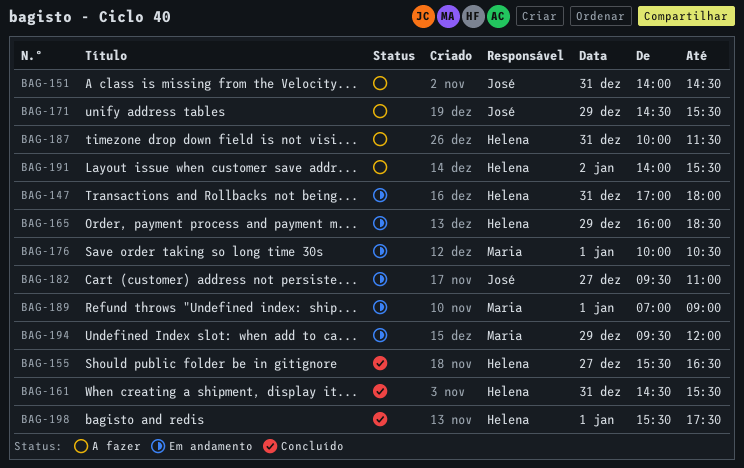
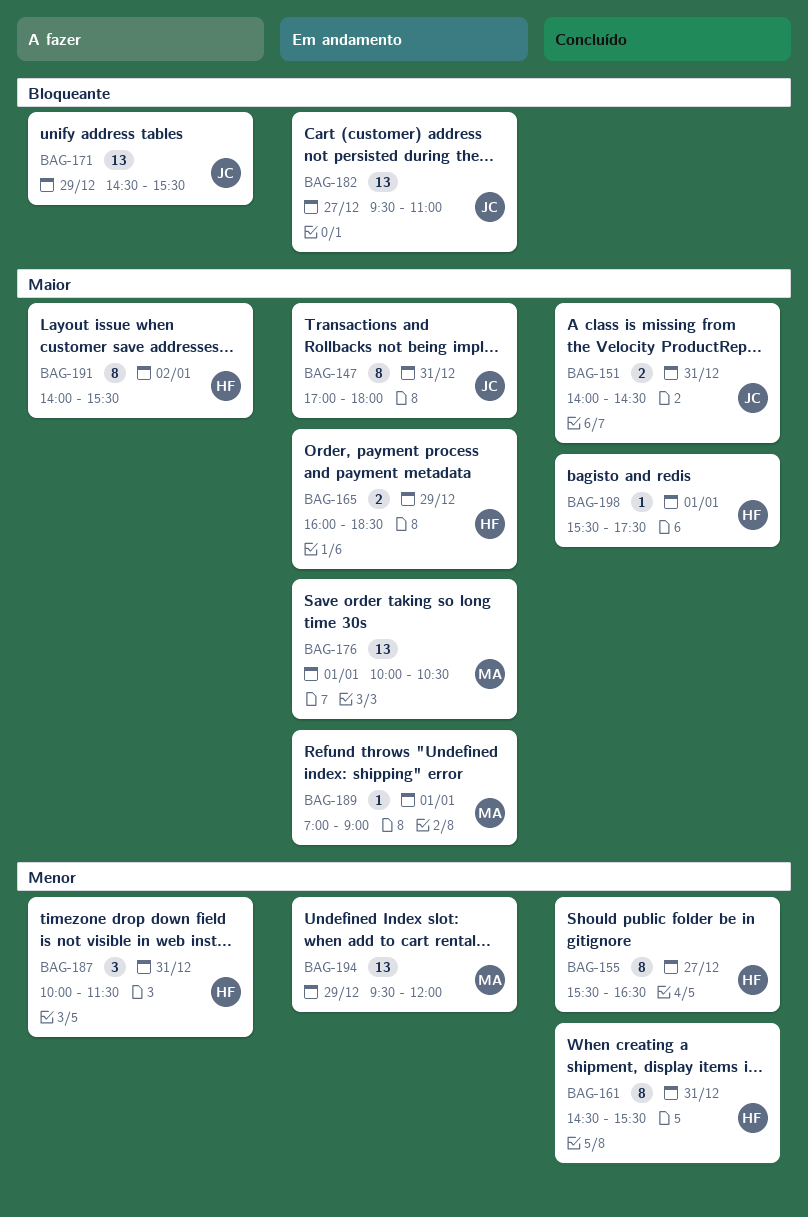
BAG-147, owner: Helena -> José
BAG-151, status: A fazer -> Concluído

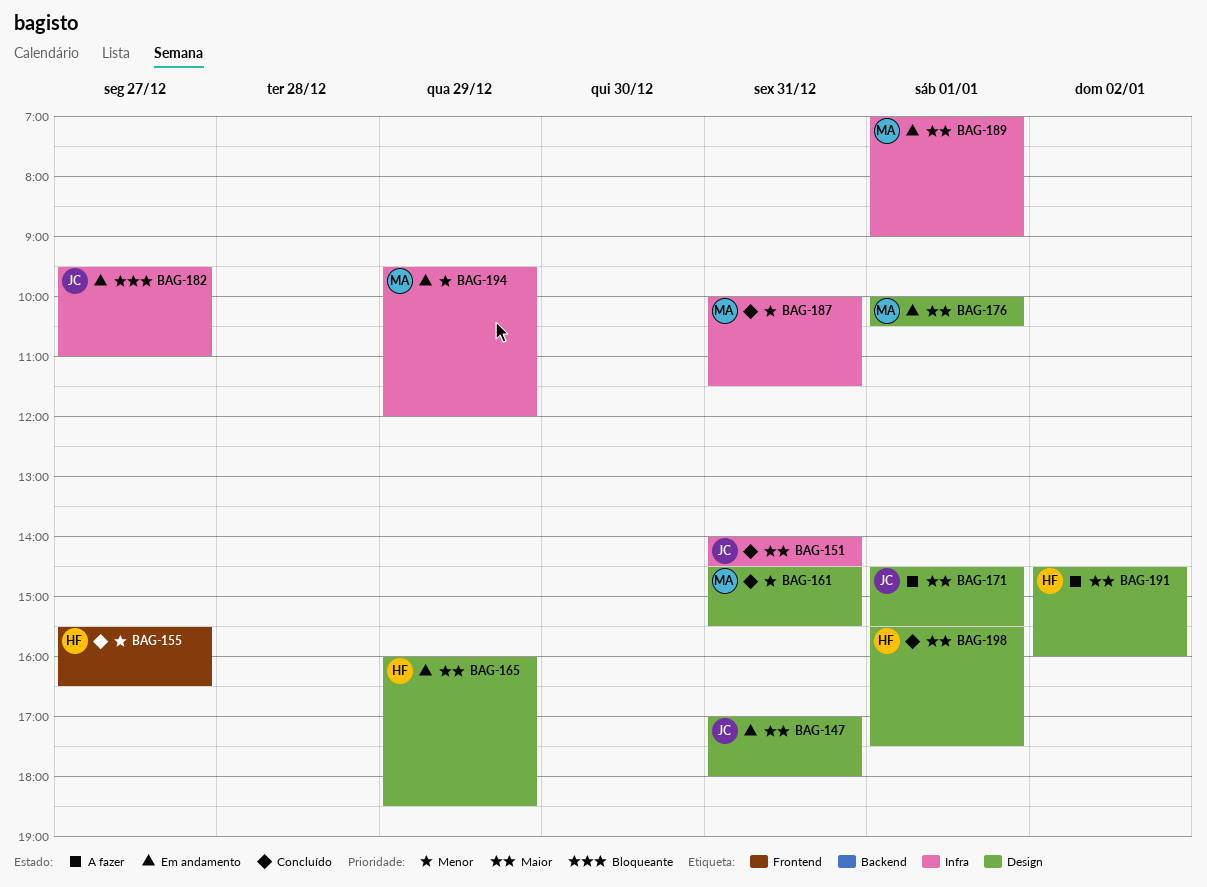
BAG-161, owner: HF -> MA
BAG-171, priority: Bloqueante -> Maior
BAG-171, day: Dec 29 -> Jan 1
BAG-187, status: A fazer -> Concluído
BAG-187, owner: HF -> MA
BAG-191, begins: 14:00 -> 14:30
BAG-191, ends: 15:30 -> 16:00

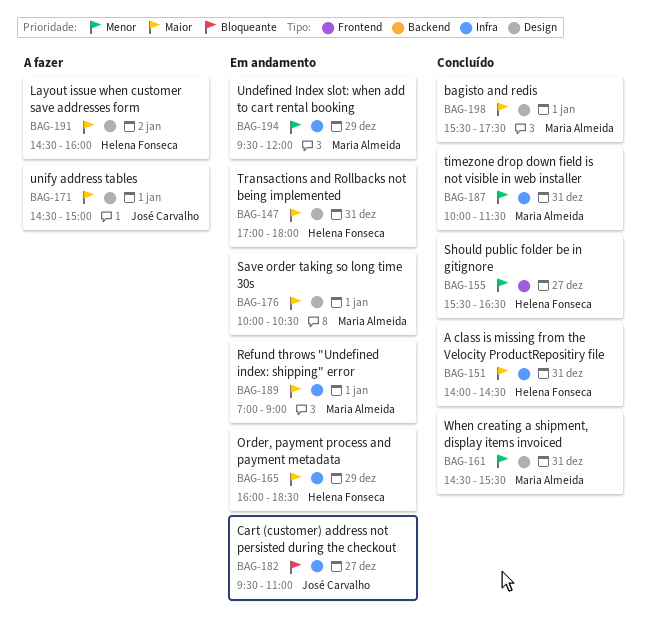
BAG-147, owner: José Carvalho -> Helena Fonseca
BAG-151, owner: José Carvalho -> Helena Fonseca
BAG-165, label: Design -> Infra
BAG-171, ends: 15:30 -> 15:00
BAG-198, owner: Helena Fonseca -> Maria Almeida

